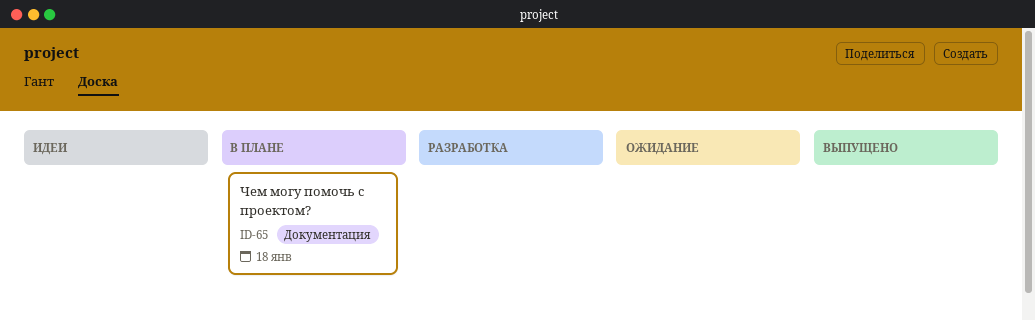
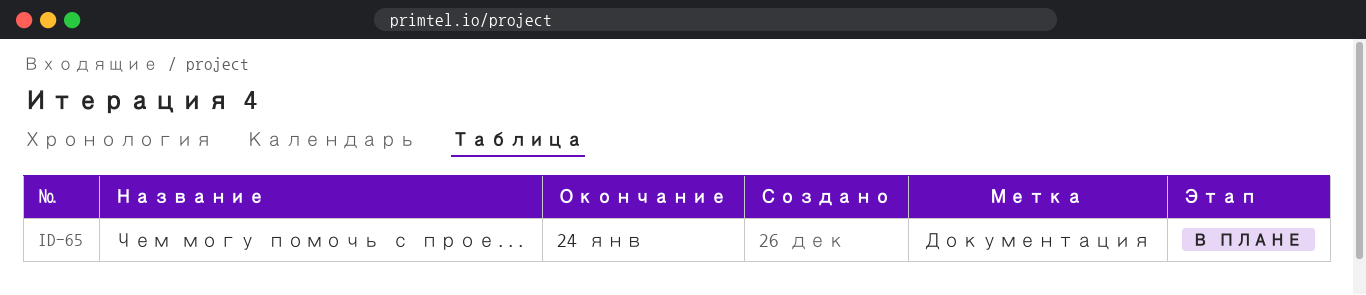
ID-65, due: Jan 18 -> Jan 24

